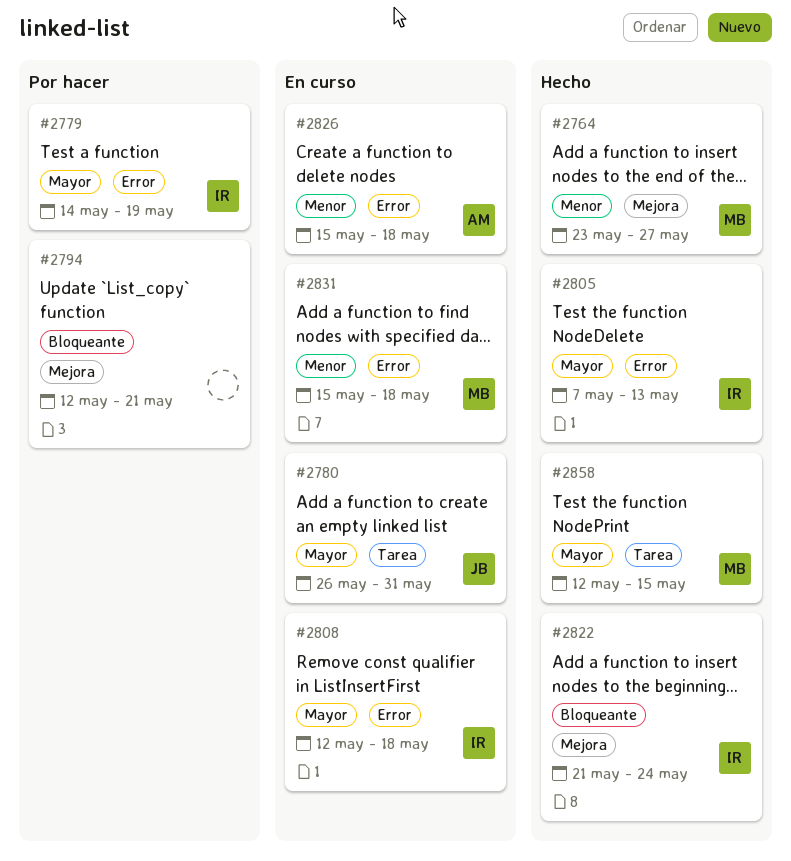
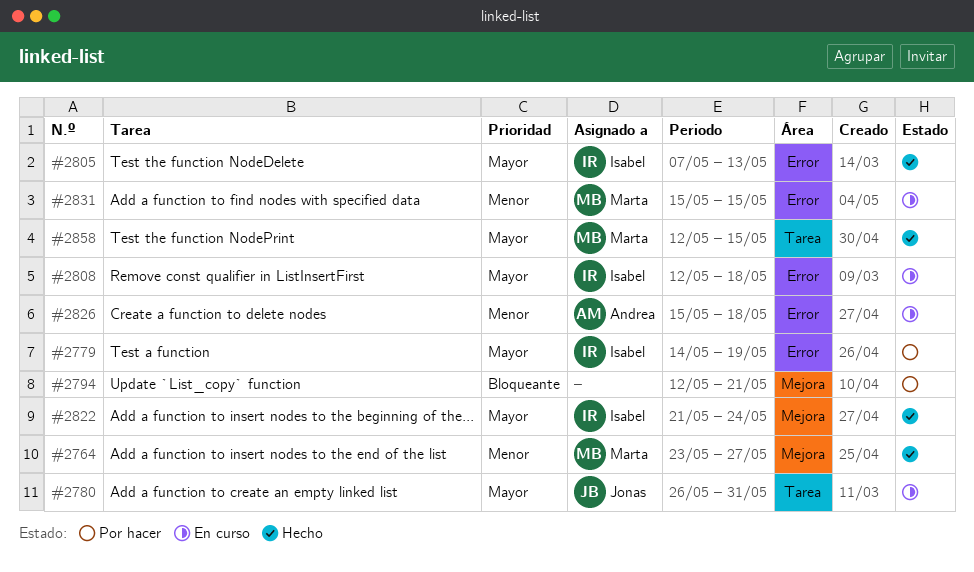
#2822, priority: Bloqueante -> Mayor
#2831, due: May 18 -> May 15

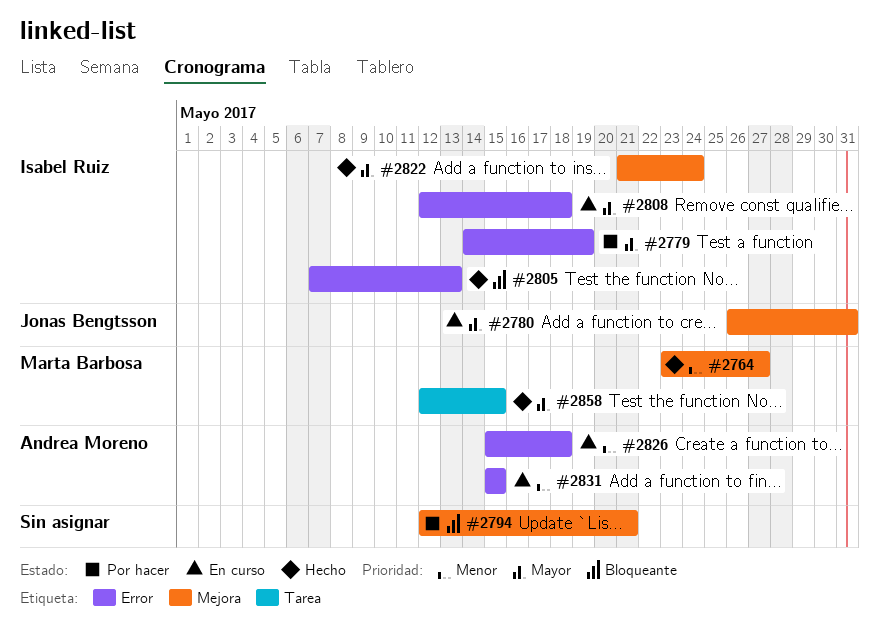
#2780, label: Tarea -> Mejora
#2805, priority: Mayor -> Bloqueante
#2831, owner: Marta Barbosa -> Andrea Moreno

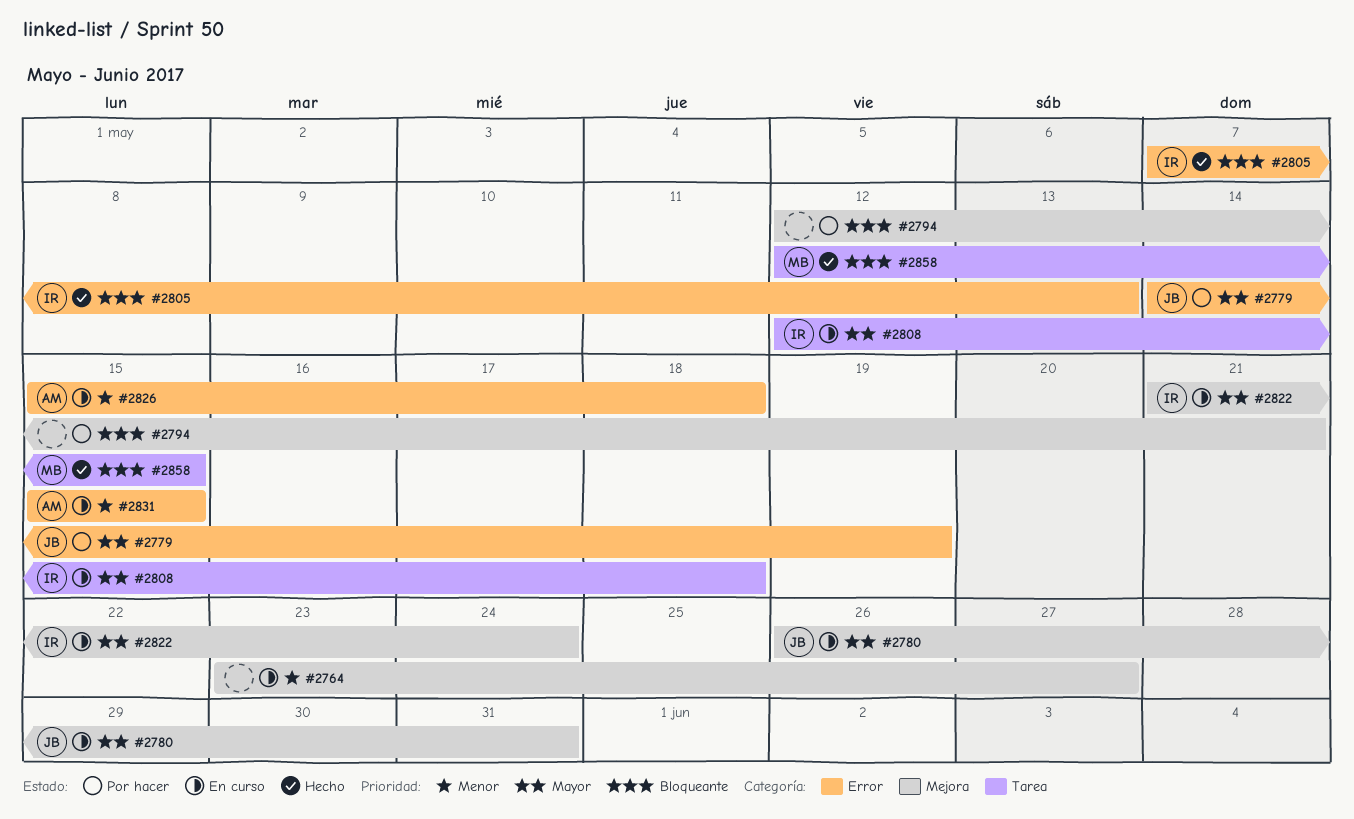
#2764, status: Hecho -> En curso
#2764, owner: Marta Barbosa -> none
#2779, owner: Isabel Ruiz -> Jonas Bengtsson
#2808, label: Error -> Tarea
#2822, status: Hecho -> En curso
#2858, priority: Mayor -> Bloqueante

